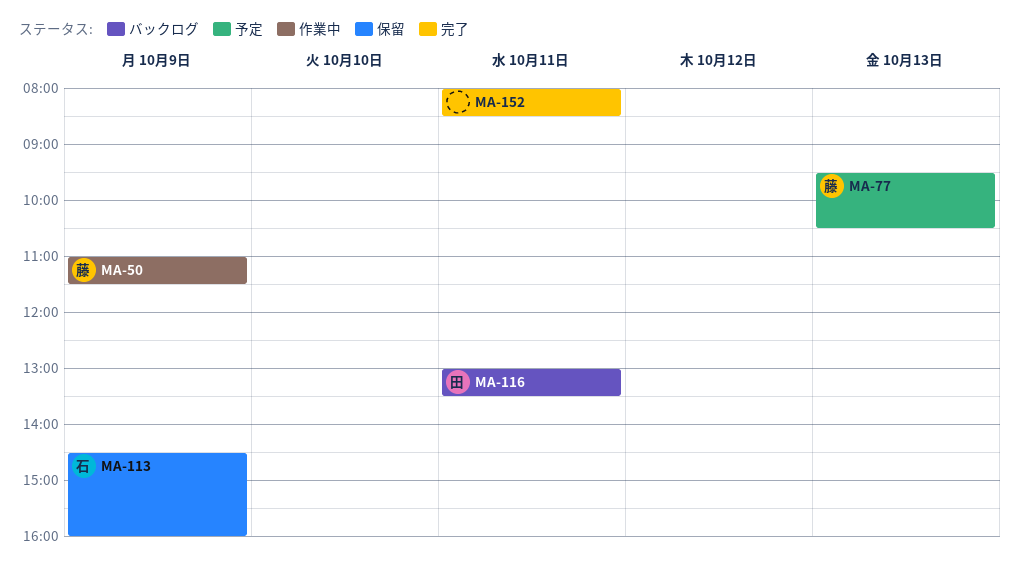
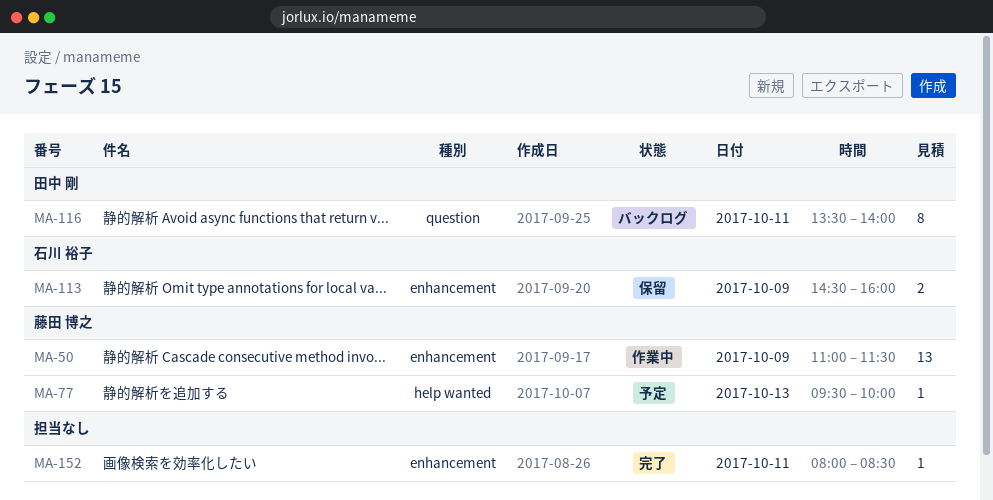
MA-77, ends: 10:30 -> 10:00
MA-116, begins: 13:00 -> 13:30
MA-116, ends: 13:30 -> 14:00

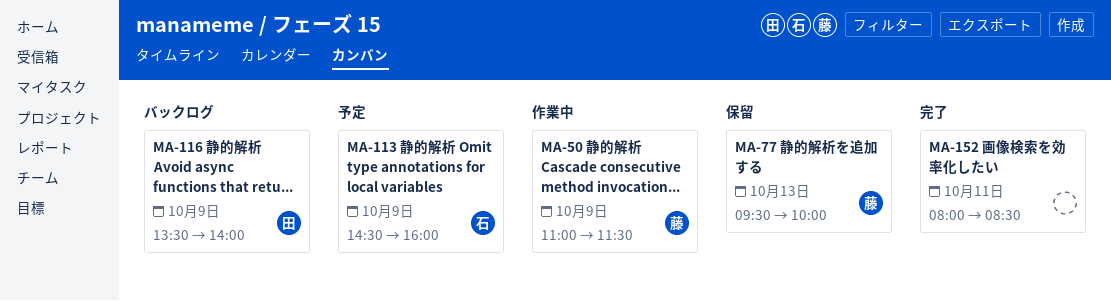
MA-77, status: 予定 -> 保留
MA-113, status: 保留 -> 予定
MA-116, day: Oct 11 -> Oct 9

